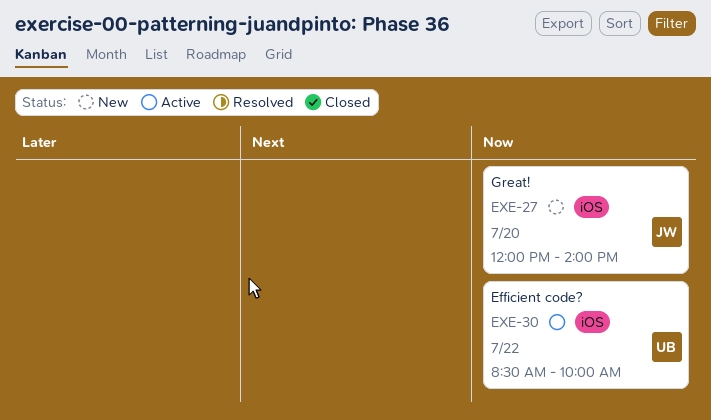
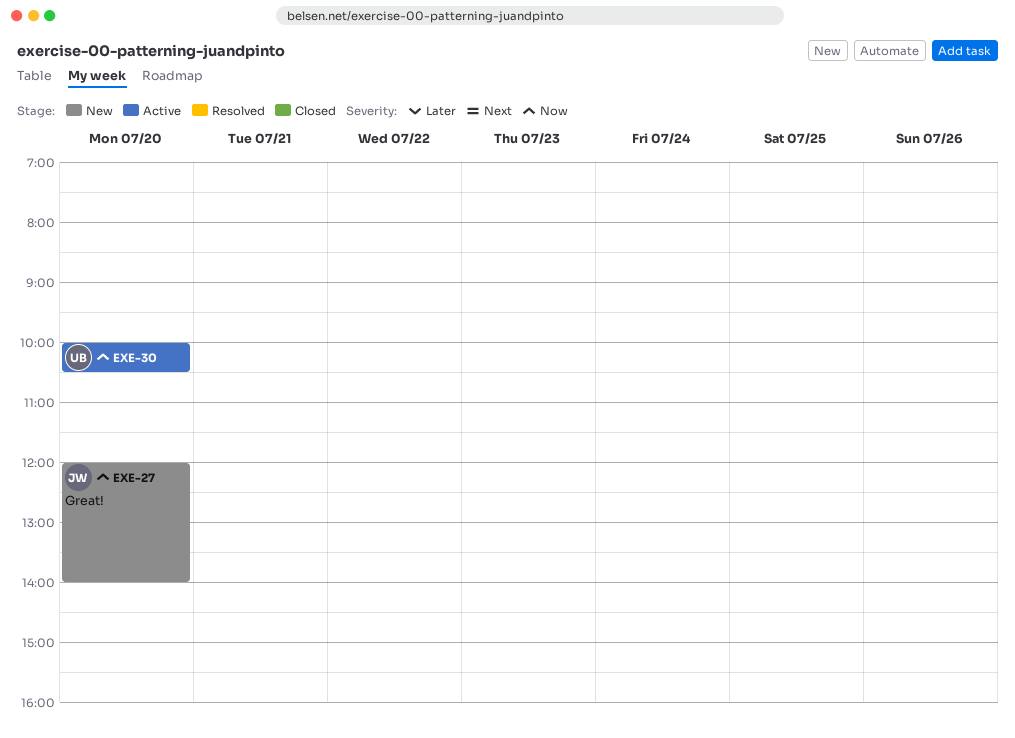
EXE-30, day: Jul 22 -> Jul 20
EXE-30, begins: 08:30 -> 10:00
EXE-30, ends: 10:00 -> 10:30

